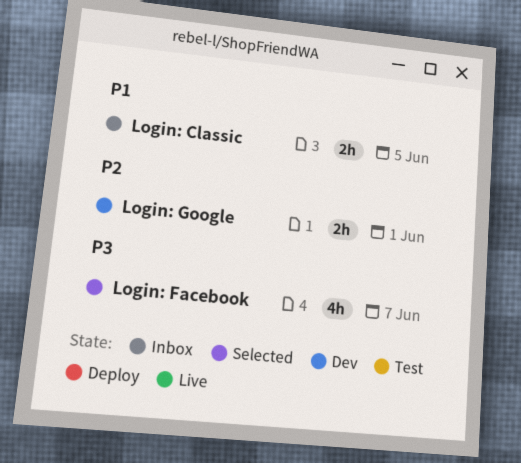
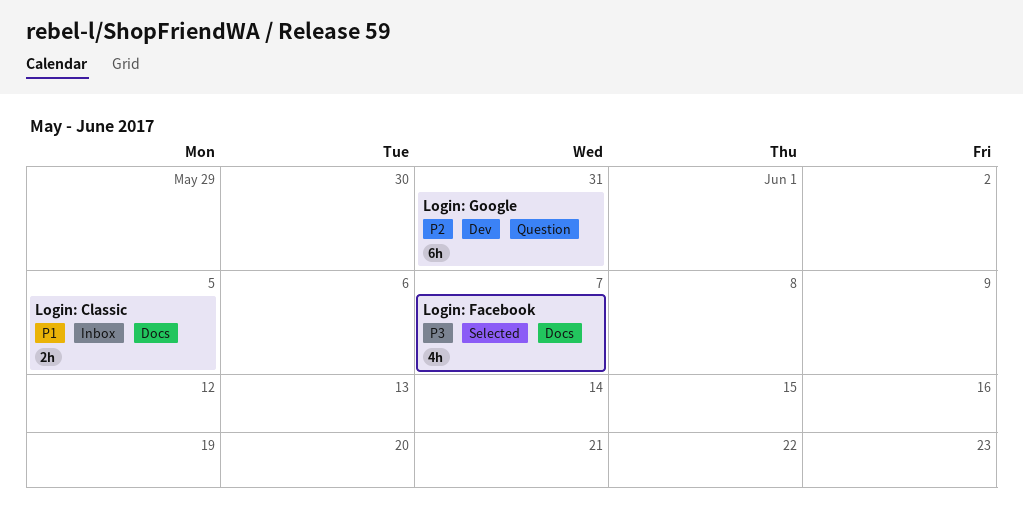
Login: Google, estimate: 2h -> 6h
Login: Google, due: Jun 1 -> May 31

